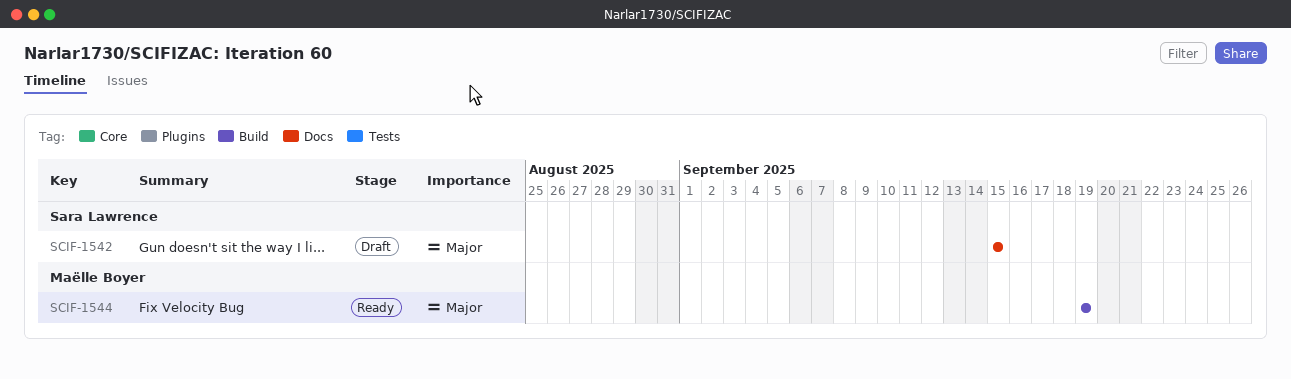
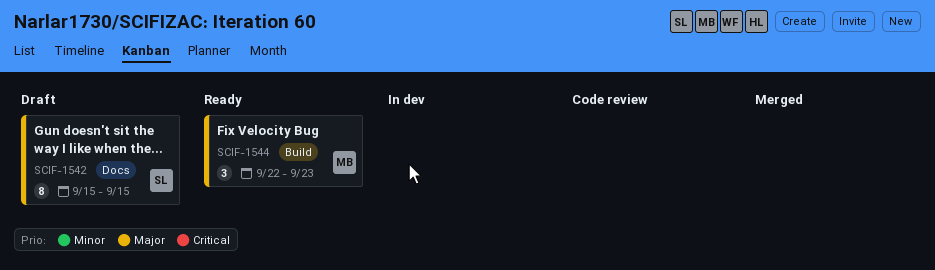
SCIF-1544, start: Sep 19 -> Sep 22
SCIF-1544, due: Sep 19 -> Sep 23

